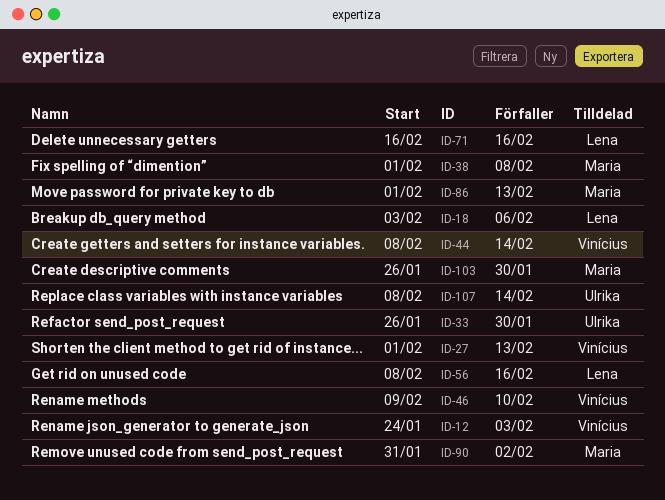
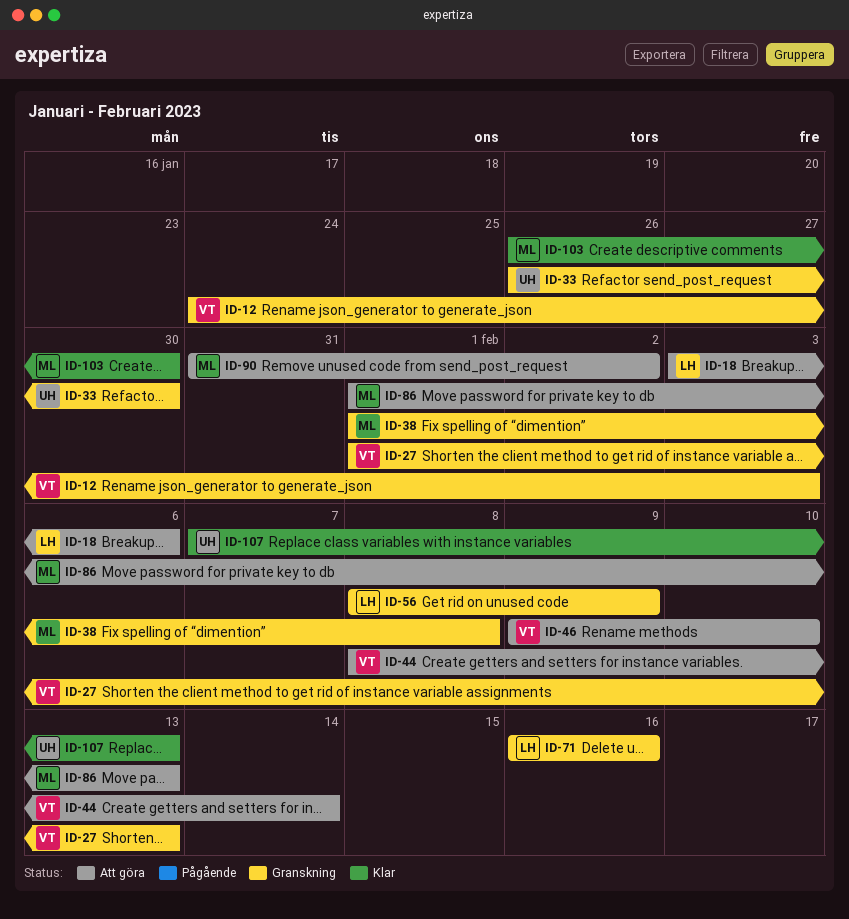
ID-56, due: Feb 16 -> Feb 9
ID-107, start: Feb 8 -> Feb 7
ID-107, due: Feb 14 -> Feb 13

